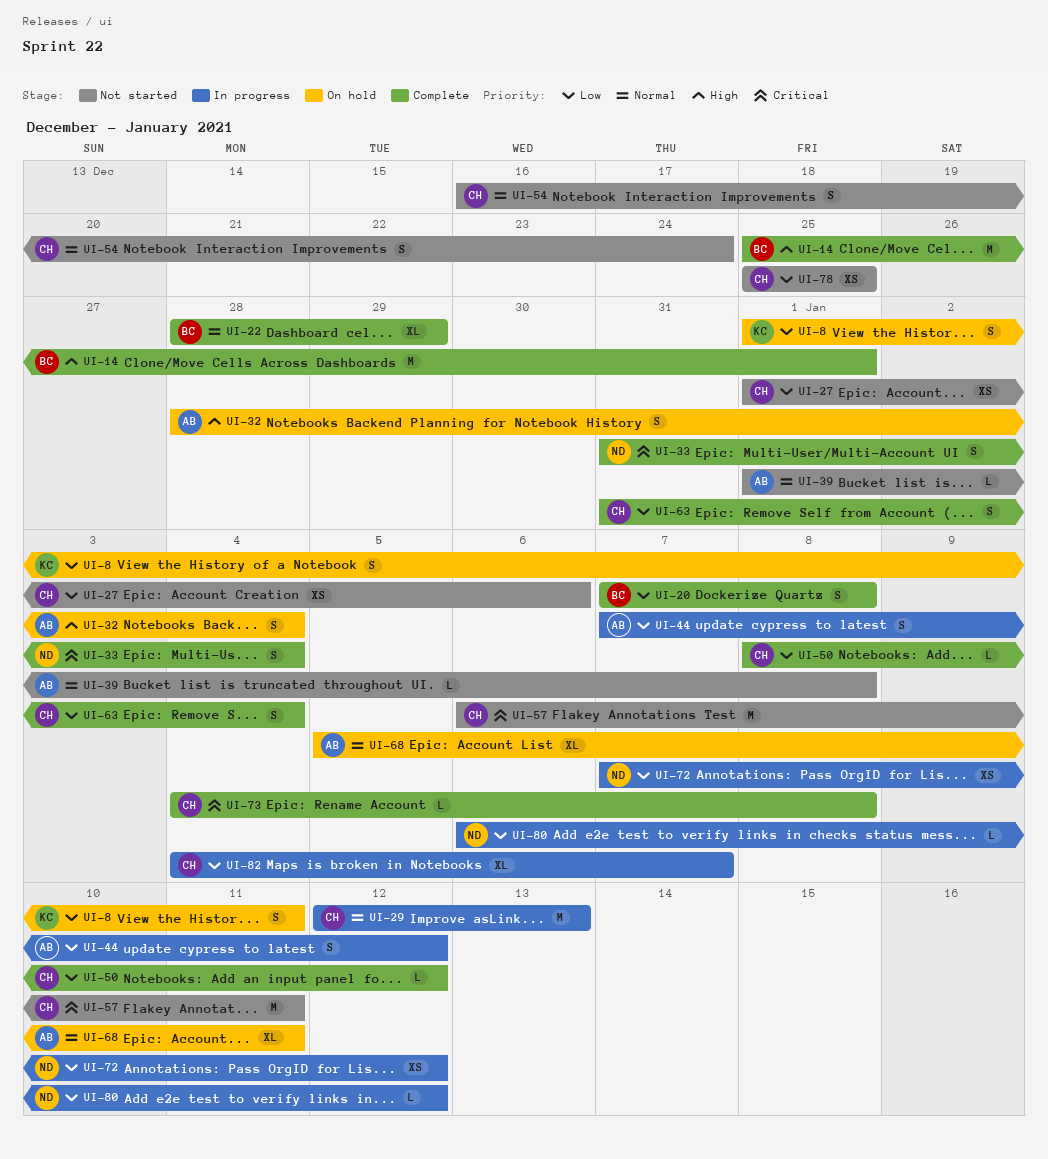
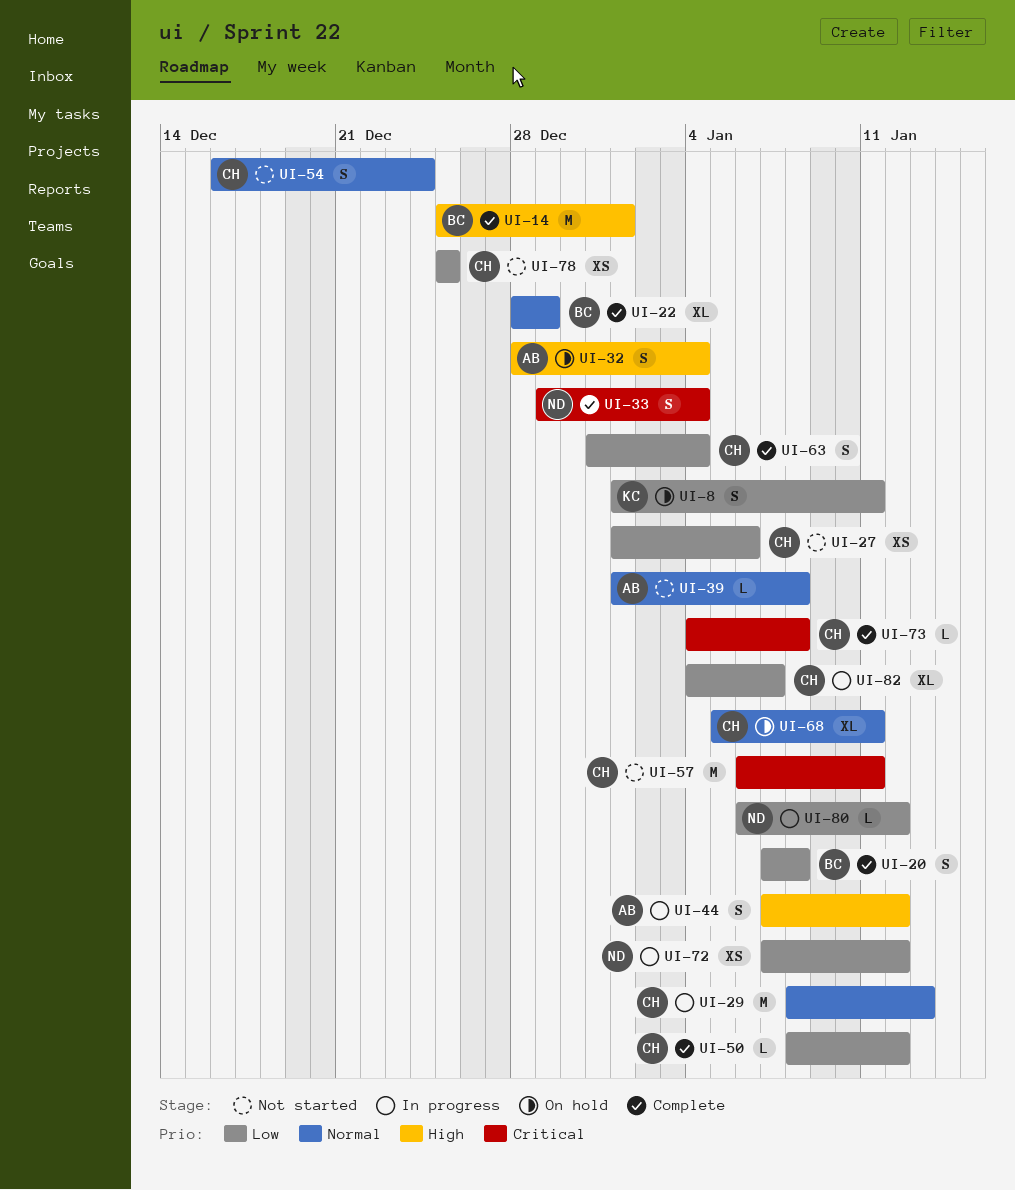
UI-29, start: Jan 12 -> Jan 8
UI-33, start: Dec 31 -> Dec 29
UI-44, priority: Low -> High
UI-68, owner: AB -> CH

